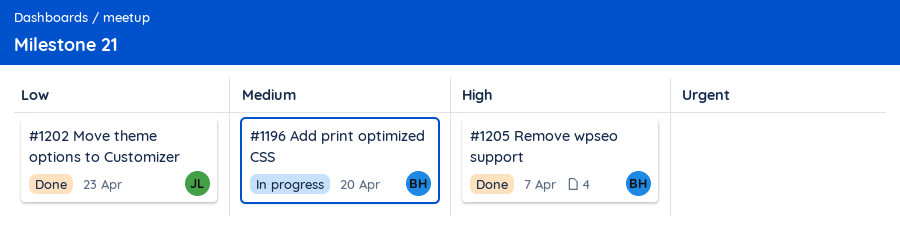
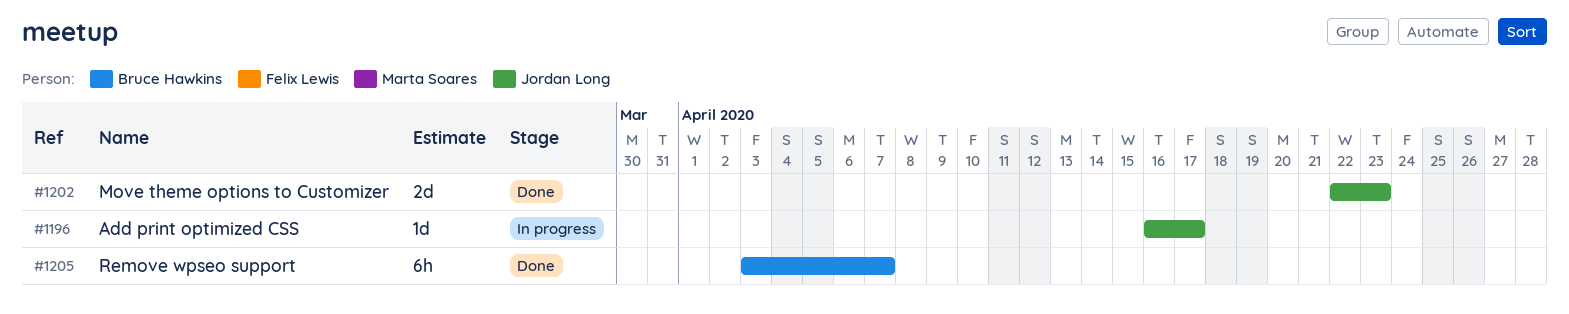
#1196, owner: Bruce Hawkins -> Jordan Long
#1196, due: Apr 20 -> Apr 17

